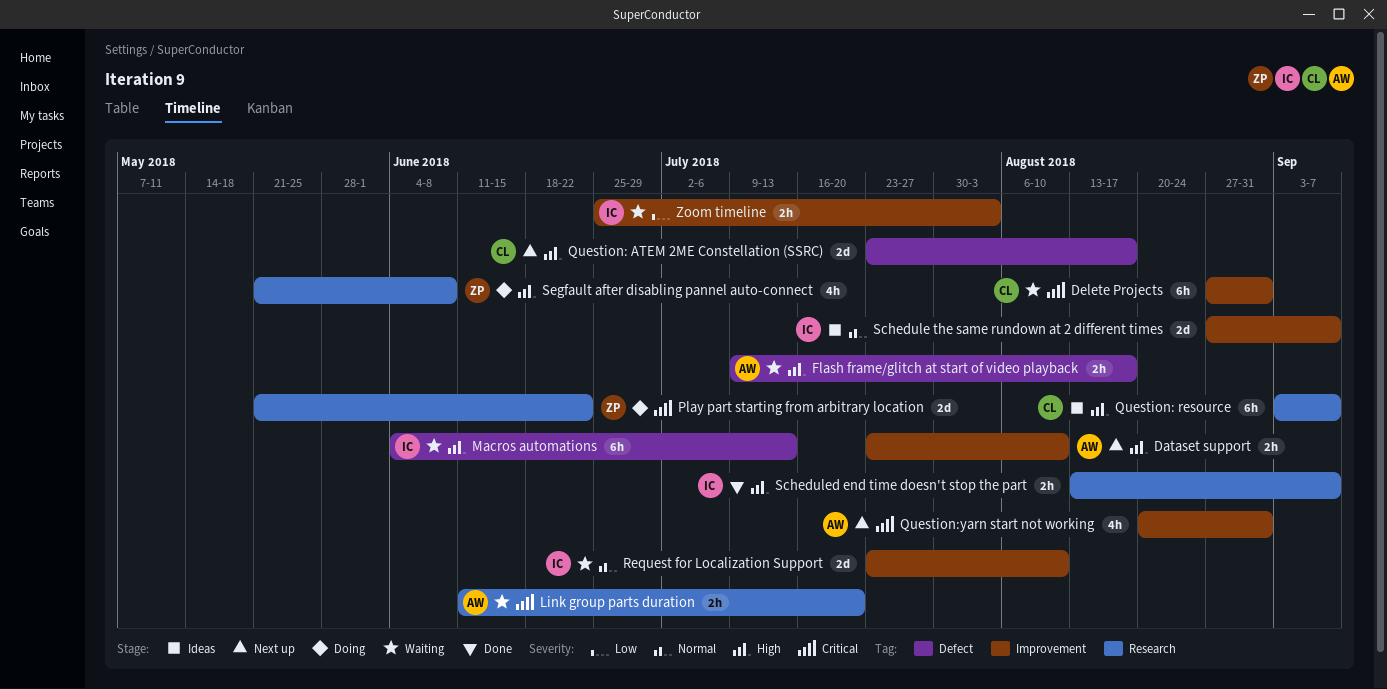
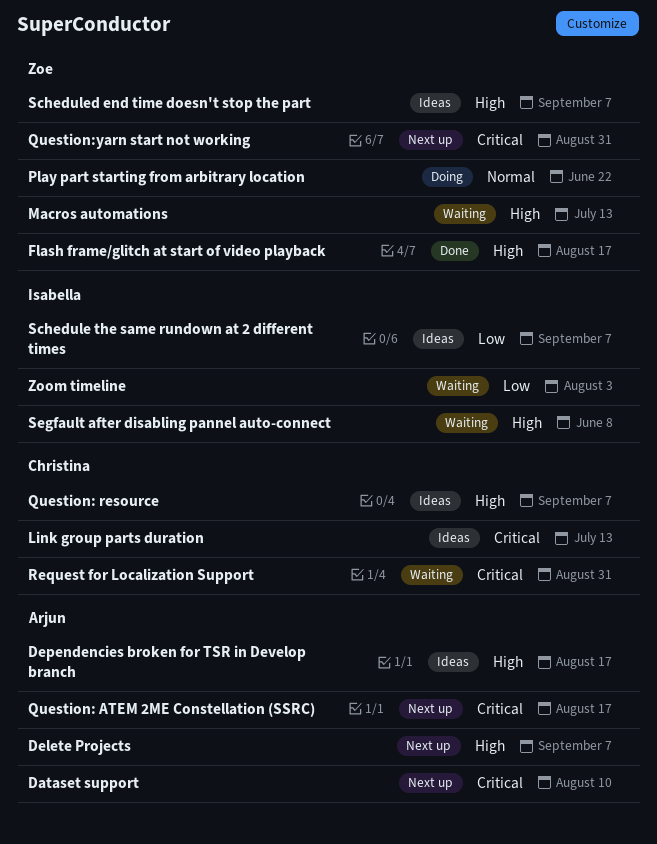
Dataset support, priority: High -> Critical
Delete Projects, status: Waiting -> Next up
Delete Projects, owner: Christina -> Arjun
Delete Projects, priority: Critical -> High
Delete Projects, due: Aug 31 -> Sep 7
Dependencies broken for TSR in Develop branch: none -> present
Flash frame/glitch at start of video playback, status: Waiting -> Done
Flash frame/glitch at start of video playback, owner: Arjun -> Zoe
Link group parts duration, status: Waiting -> Ideas
Link group parts duration, owner: Arjun -> Christina
Link group parts duration, due: Jul 20 -> Jul 13
Macros automations, owner: Isabella -> Zoe
Play part starting from arbitrary location, priority: Critical -> Normal
Question: ATEM 2ME Constellation (SSRC), owner: Christina -> Arjun
Question: ATEM 2ME Constellation (SSRC), priority: High -> Critical
Question:yarn start not working, owner: Arjun -> Zoe
Request for Localization Support, owner: Isabella -> Christina
Request for Localization Support, priority: Normal -> Critical
Request for Localization Support, due: Aug 10 -> Aug 31
Schedule the same rundown at 2 different times, priority: Normal -> Low
Scheduled end time doesn't stop the part, status: Done -> Ideas
Scheduled end time doesn't stop the part, owner: Isabella -> Zoe
Segfault after disabling pannel auto-connect, status: Doing -> Waiting
Segfault after disabling pannel auto-connect, owner: Zoe -> Isabella

